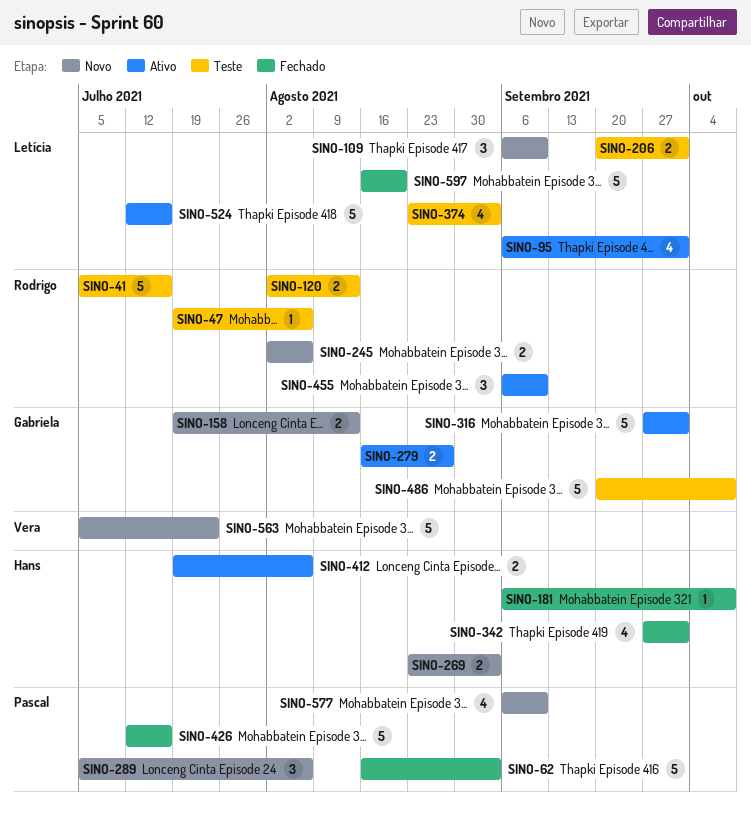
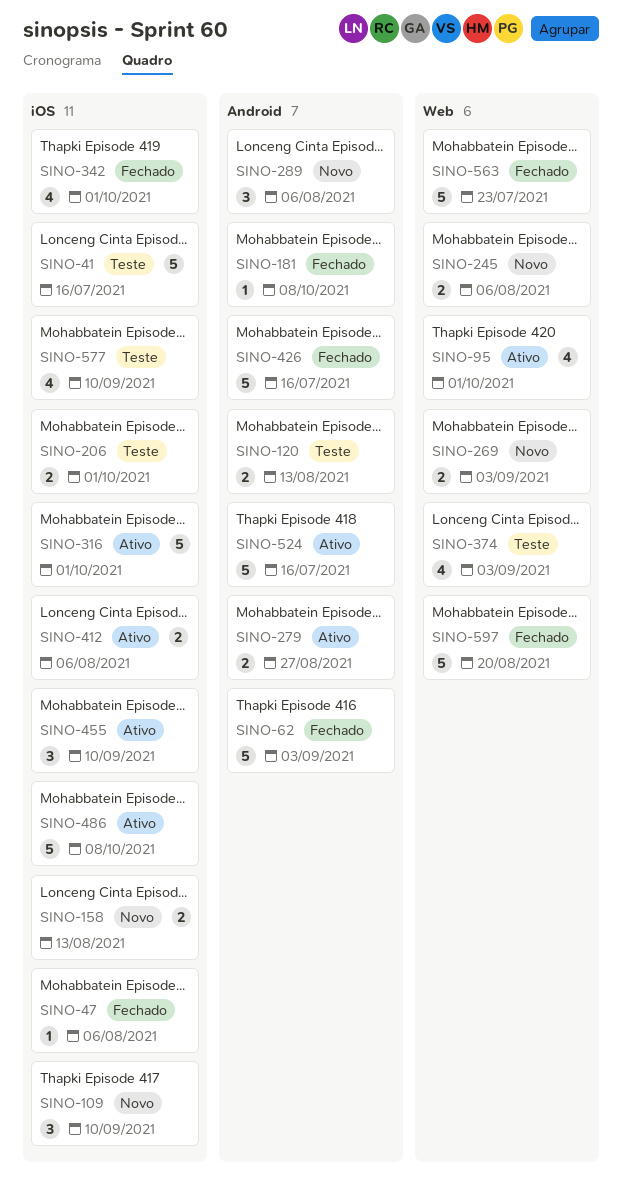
SINO-47, status: Teste -> Fechado
SINO-486, status: Teste -> Ativo
SINO-563, status: Novo -> Fechado
SINO-577, status: Novo -> Teste

